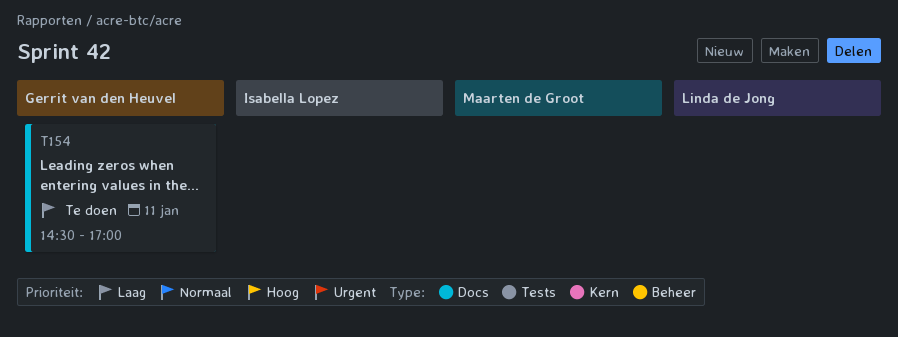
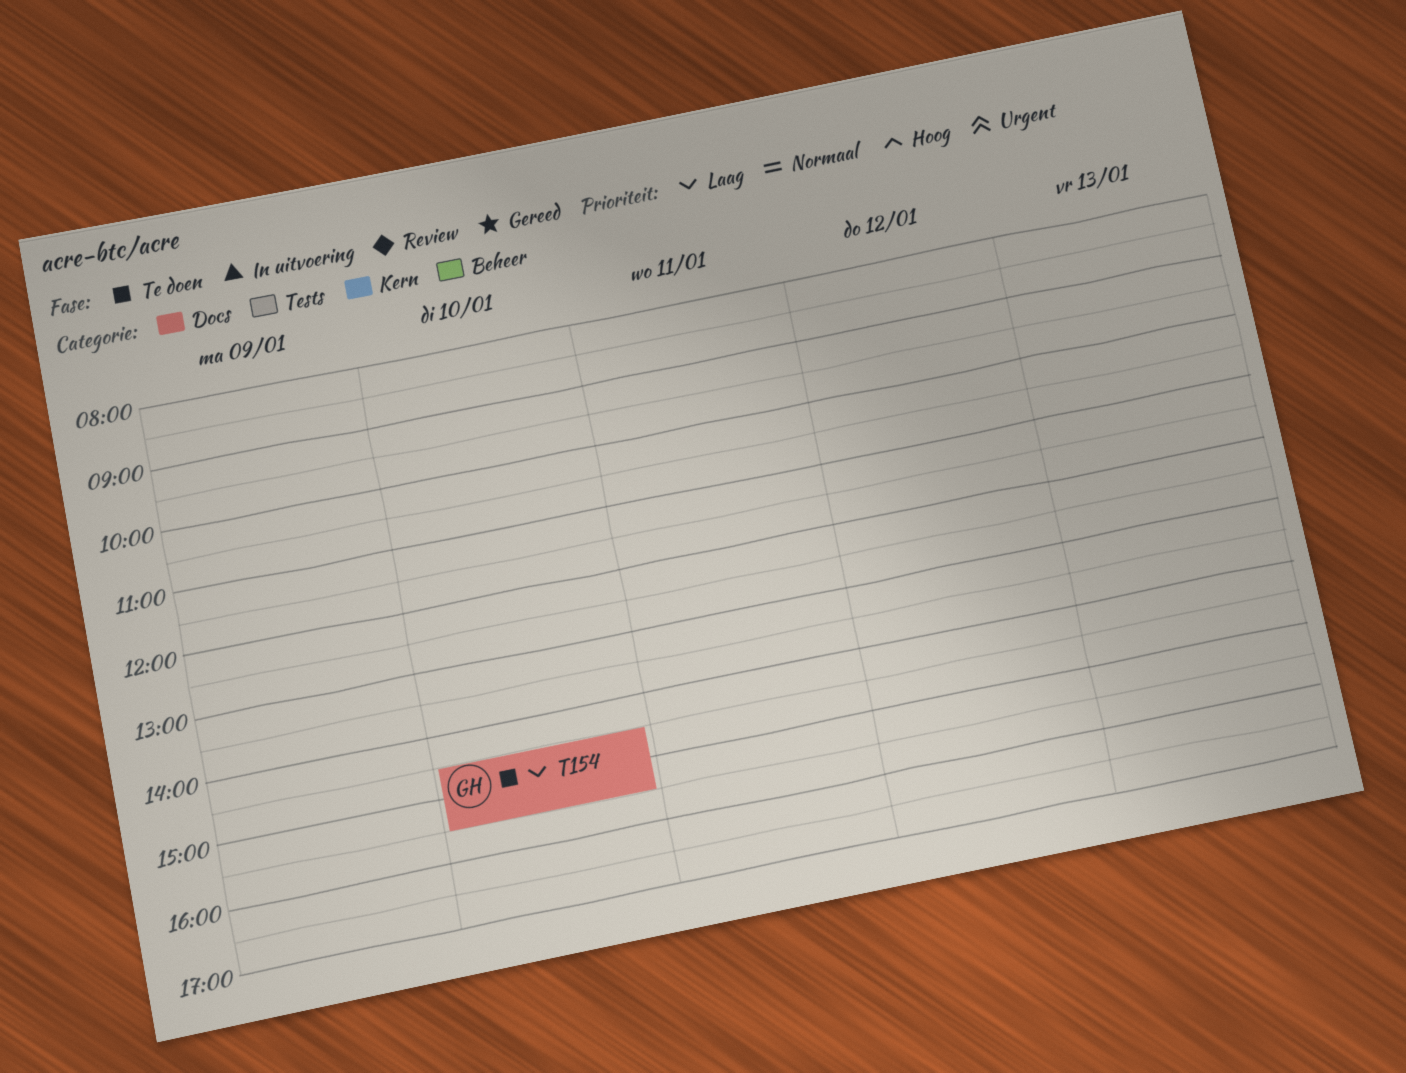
T154, day: Jan 11 -> Jan 10
T154, ends: 17:00 -> 15:30

